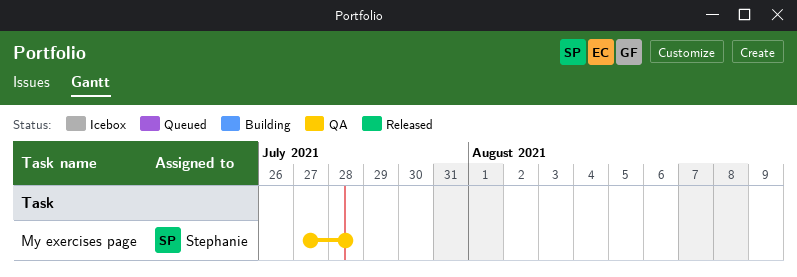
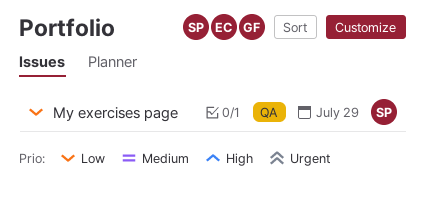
My exercises page, due: Jul 28 -> Jul 29

